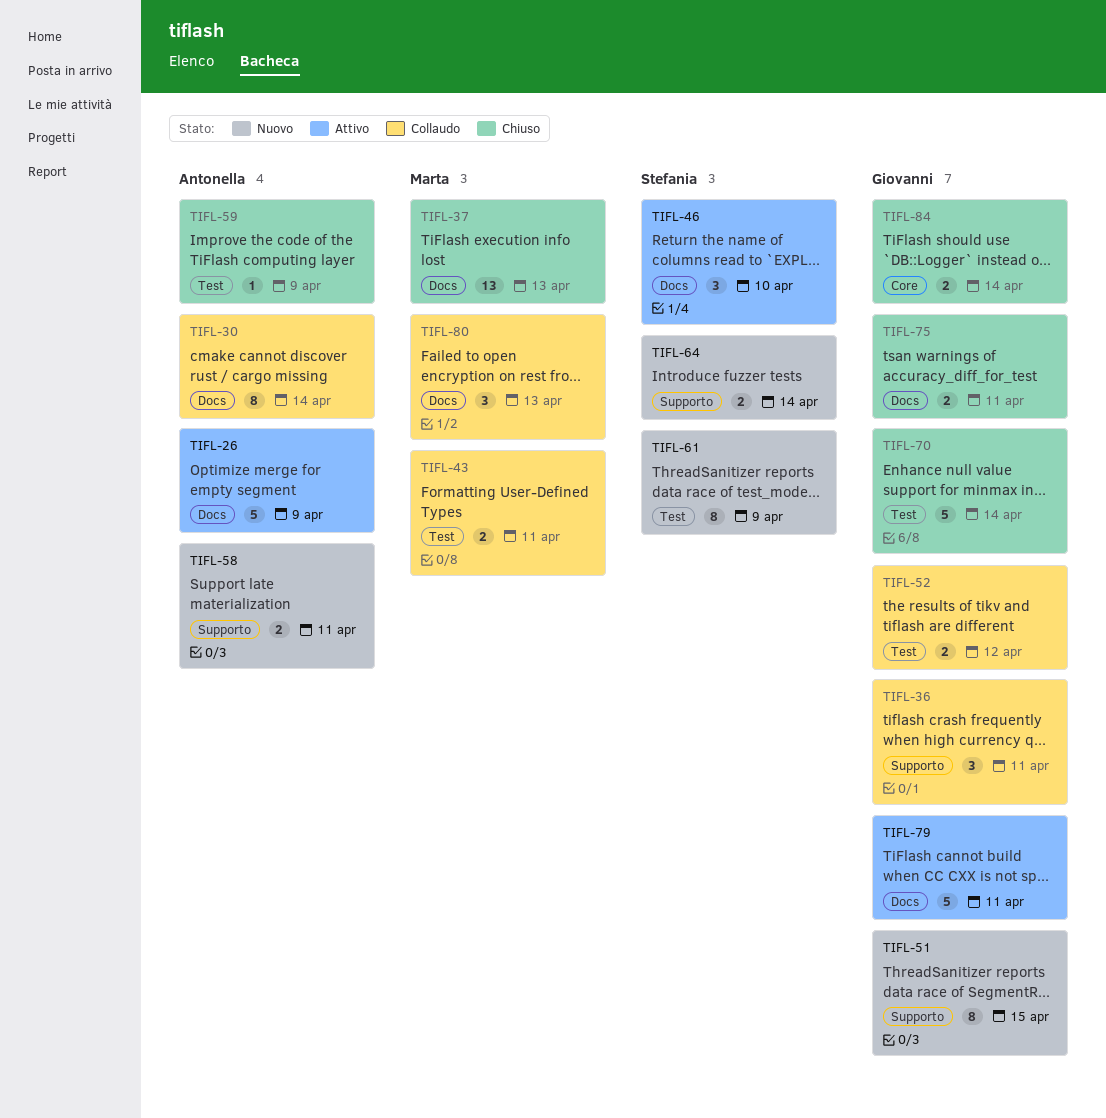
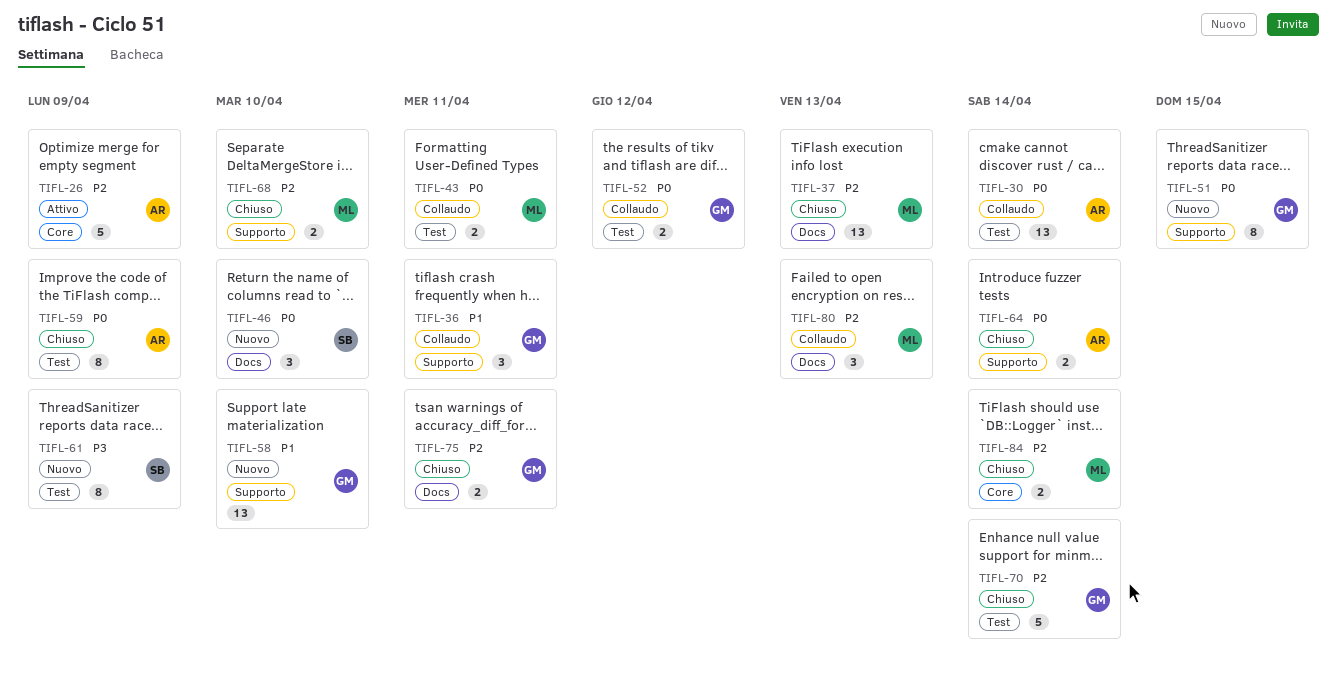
TIFL-26, label: Docs -> Core
TIFL-30, label: Docs -> Test
TIFL-30, estimate: 8 -> 13
TIFL-46, status: Attivo -> Nuovo
TIFL-58, owner: Antonella -> Giovanni
TIFL-58, estimate: 2 -> 13
TIFL-58, due: Apr 11 -> Apr 10
TIFL-59, estimate: 1 -> 8
TIFL-64, status: Nuovo -> Chiuso
TIFL-64, owner: Stefania -> Antonella
TIFL-68: none -> present
TIFL-79: present -> none
TIFL-84, owner: Giovanni -> Marta

